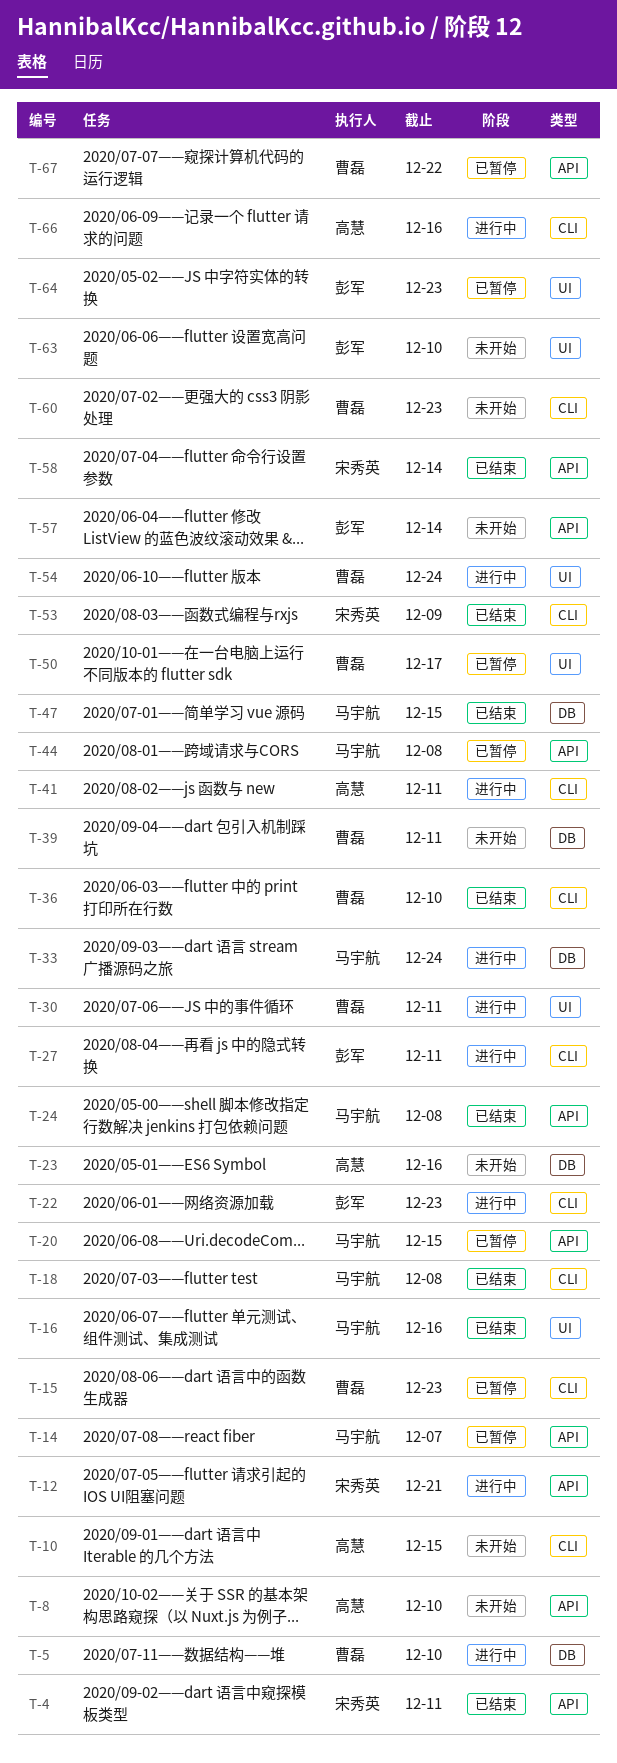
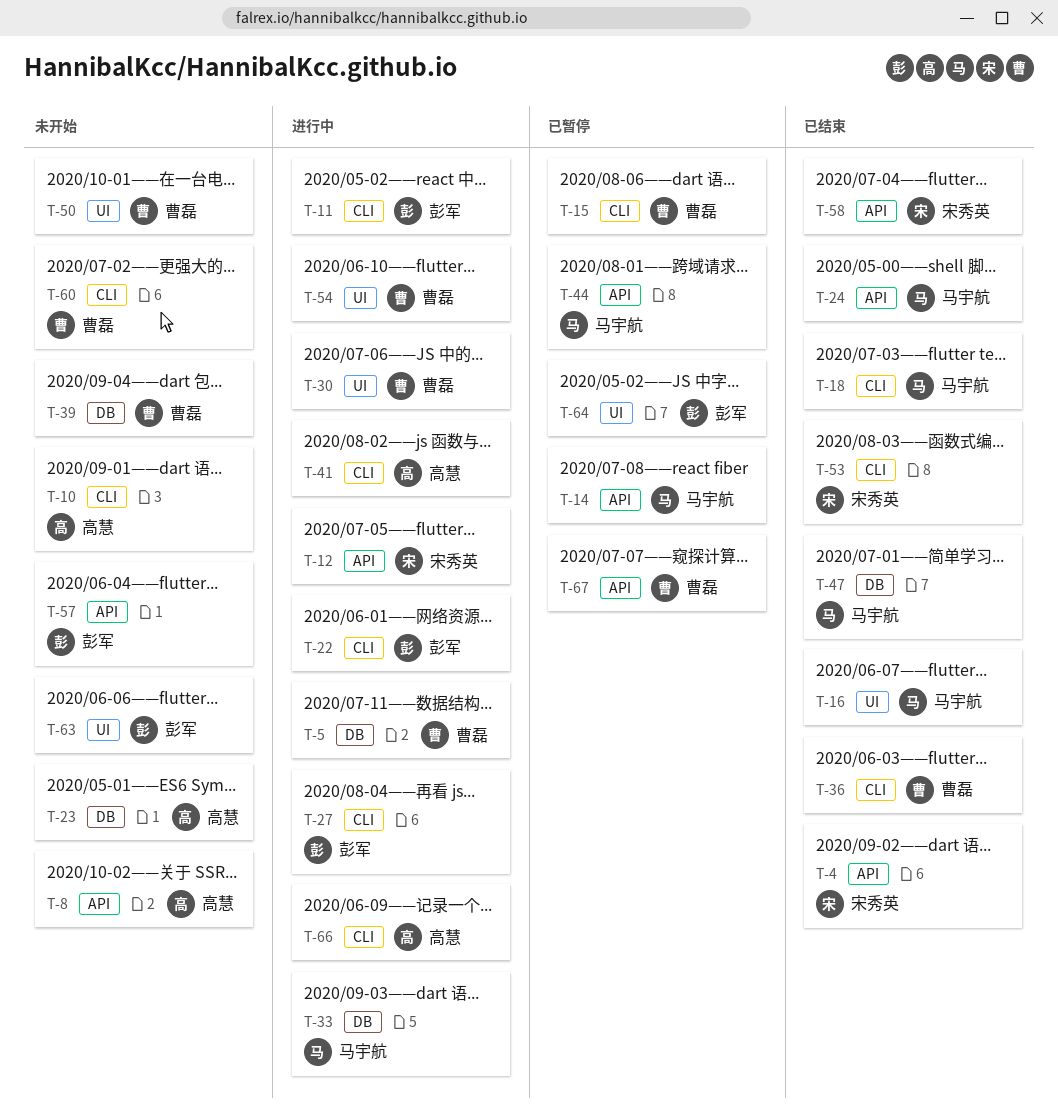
T-11: none -> present
T-20: present -> none
T-50, status: 已暂停 -> 未开始

